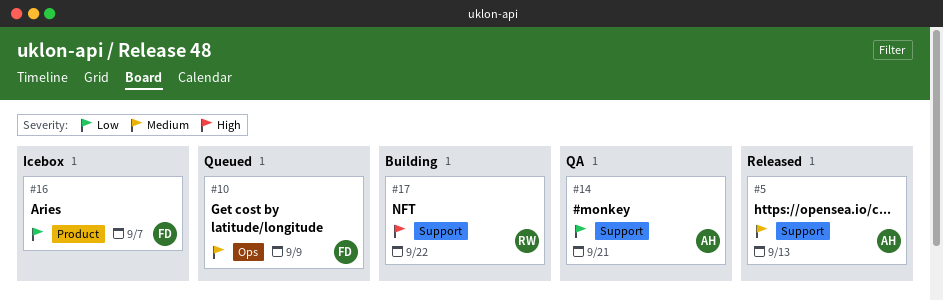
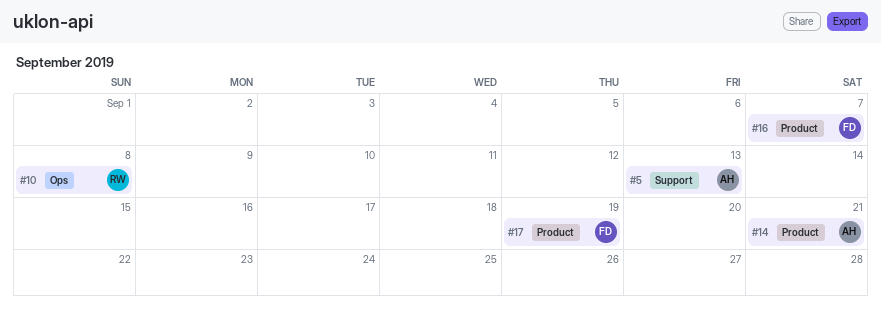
#10, owner: FD -> RW
#10, due: Sep 9 -> Sep 8
#14, label: Support -> Product
#17, owner: RW -> FD
#17, label: Support -> Product
#17, due: Sep 22 -> Sep 19

